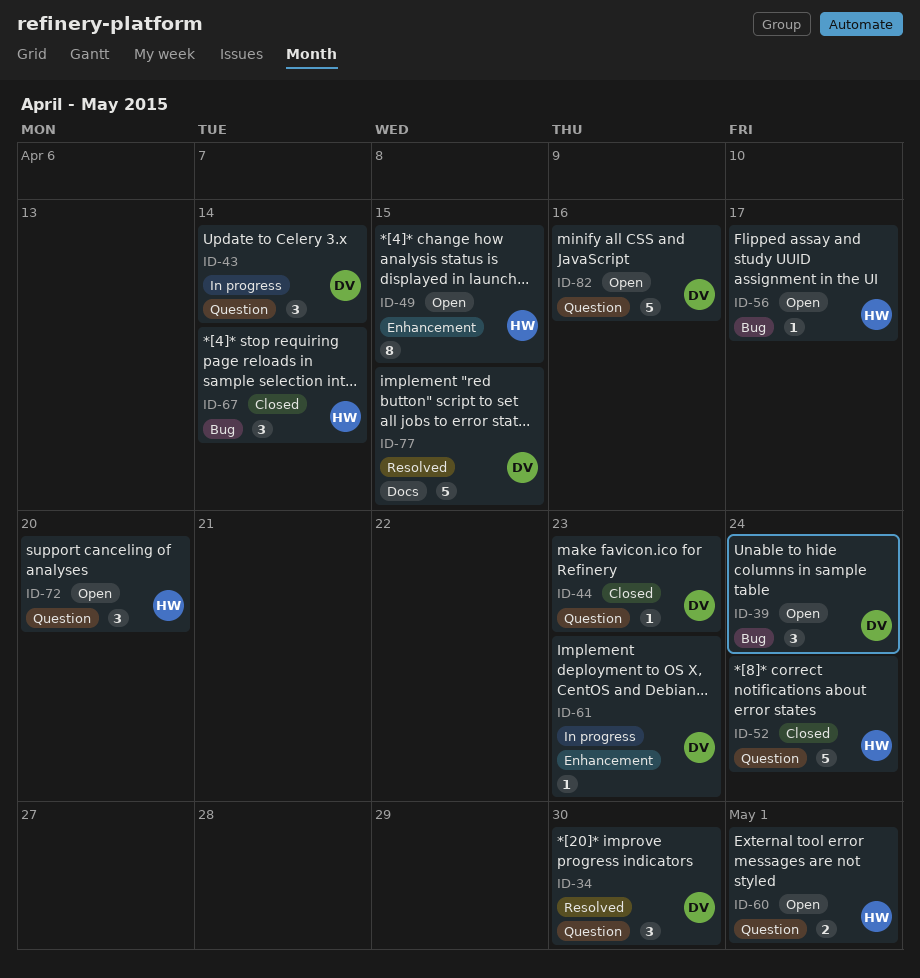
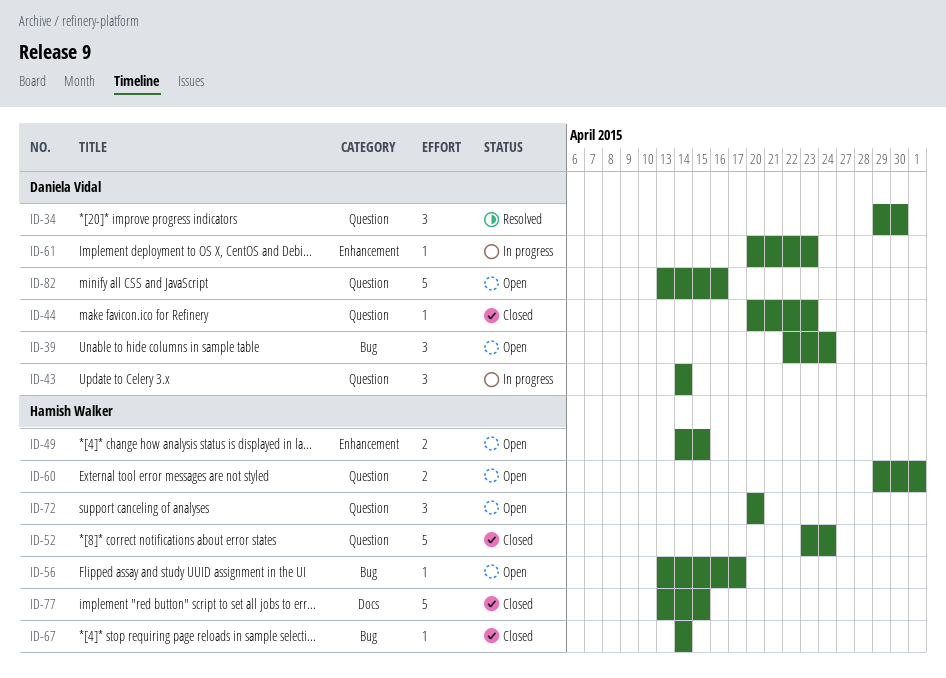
ID-49, estimate: 8 -> 2
ID-67, estimate: 3 -> 1
ID-77, status: Resolved -> Closed
ID-77, owner: Daniela Vidal -> Hamish Walker

